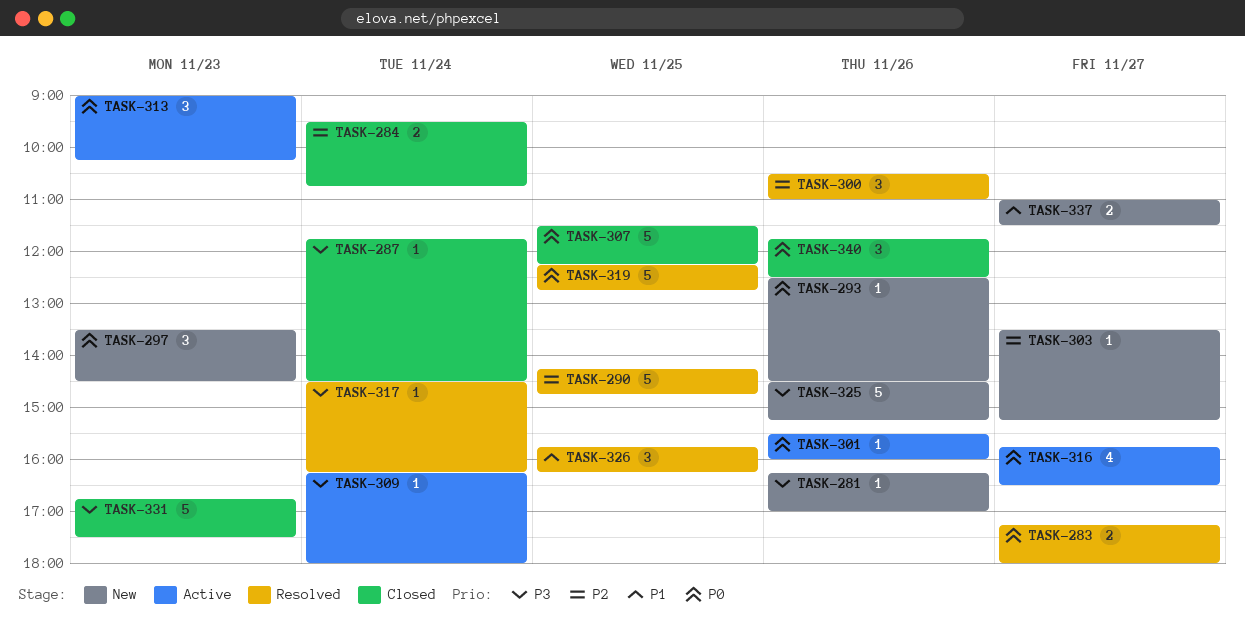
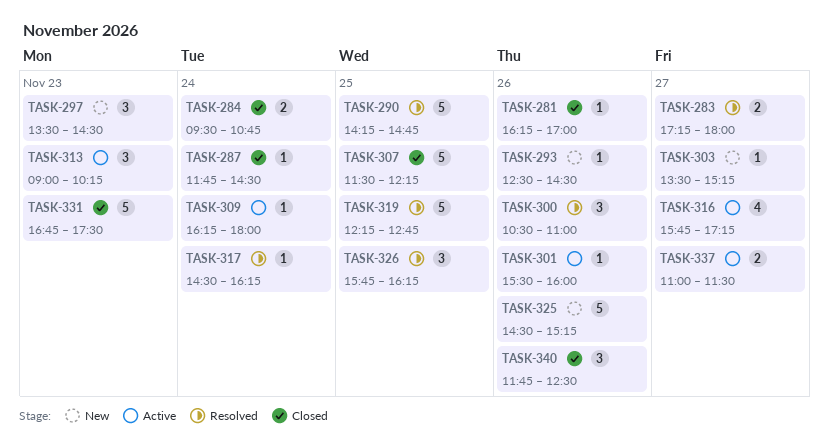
TASK-281, status: New -> Closed
TASK-316, ends: 16:30 -> 17:15
TASK-337, status: New -> Active

